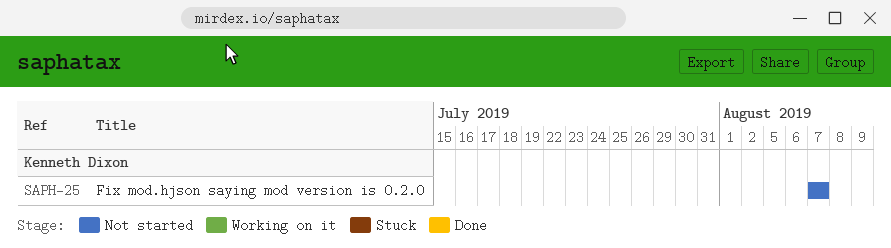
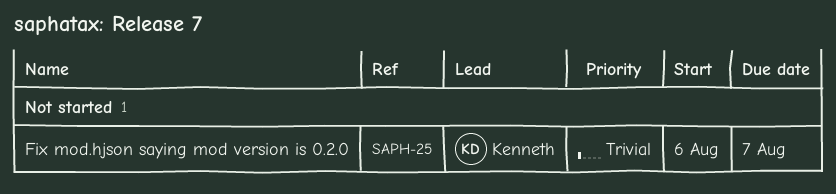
SAPH-25, start: Aug 7 -> Aug 6

